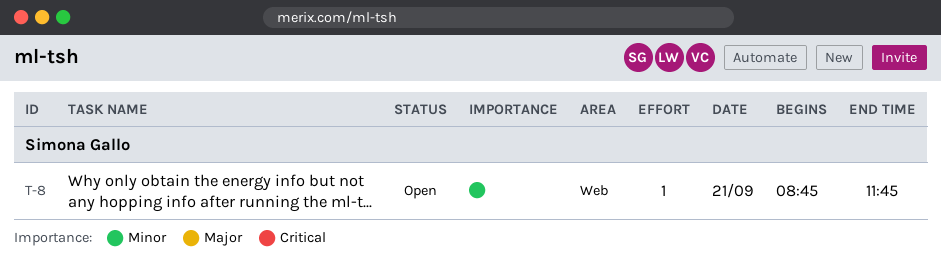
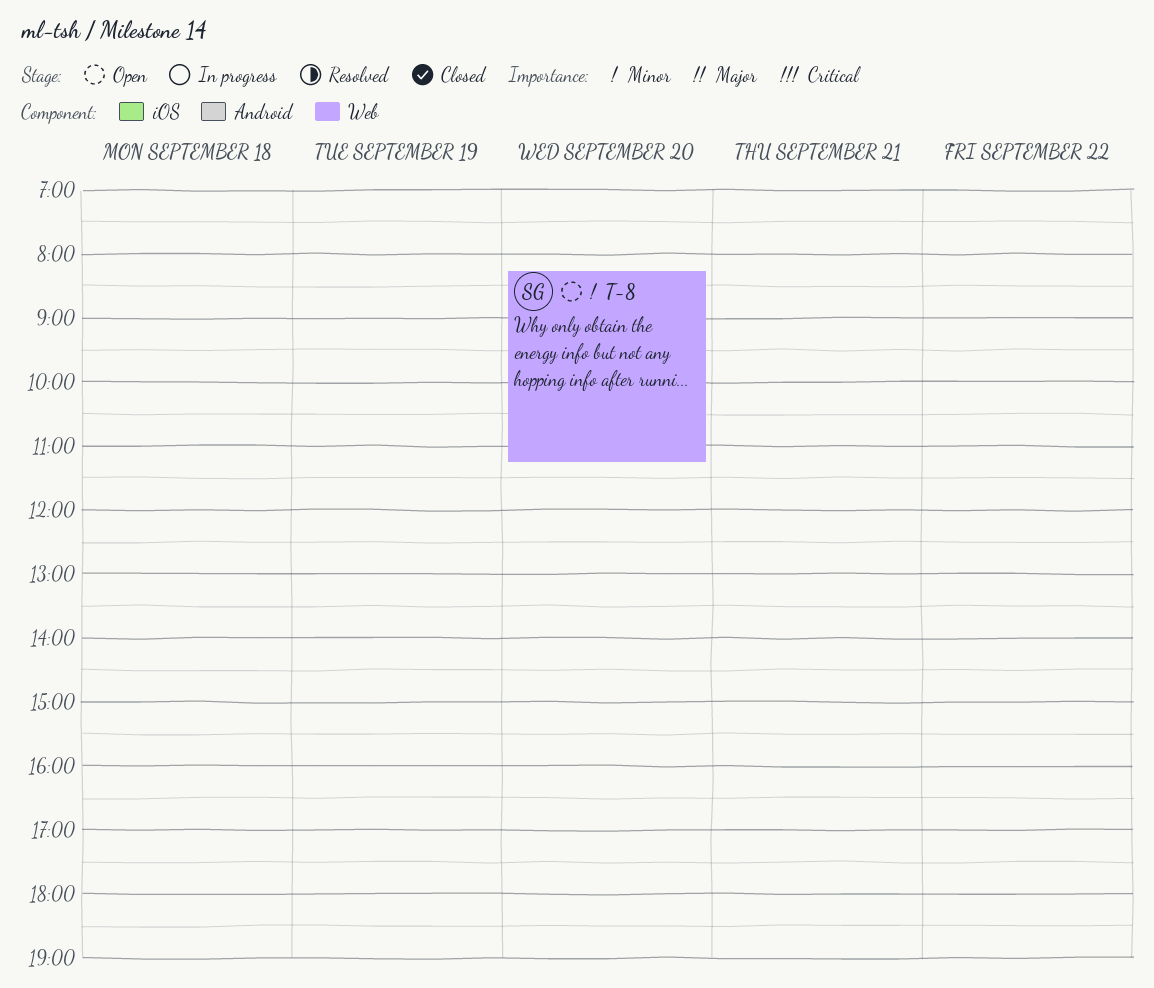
T-8, day: Sep 21 -> Sep 20
T-8, begins: 08:45 -> 08:15
T-8, ends: 11:45 -> 11:15

